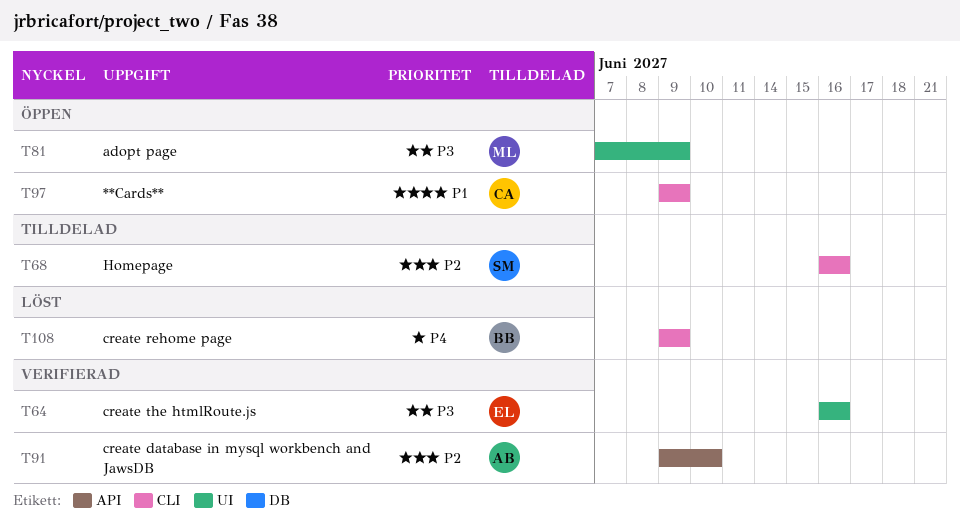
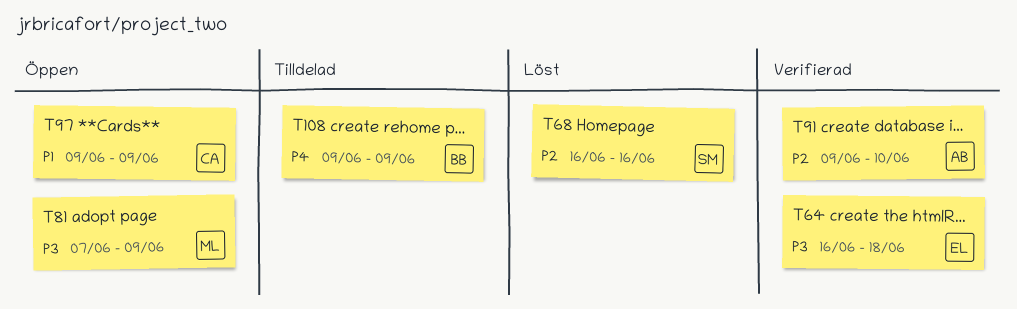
T64, due: Jun 16 -> Jun 18
T68, status: Tilldelad -> Löst
T108, status: Löst -> Tilldelad

